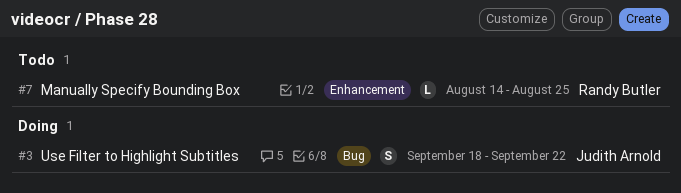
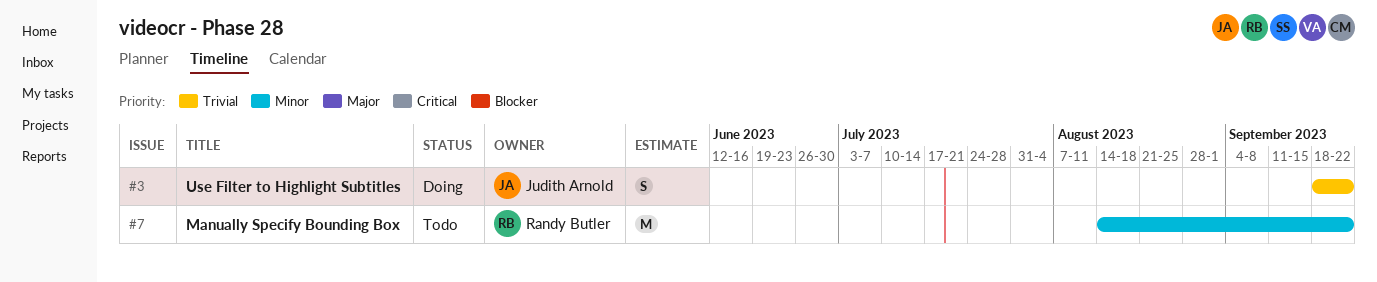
#7, estimate: L -> M
#7, due: Aug 25 -> Sep 22

